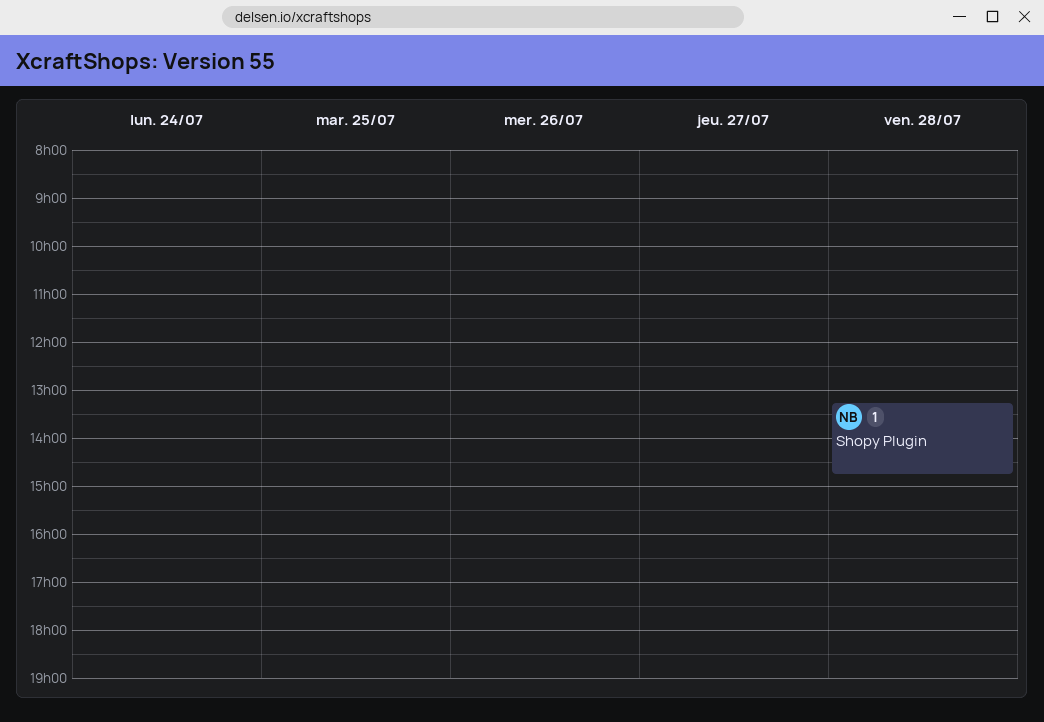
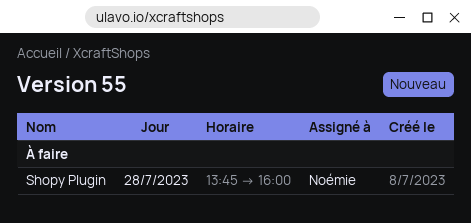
Shopy Plugin, begins: 13:15 -> 13:45
Shopy Plugin, ends: 14:45 -> 16:00

